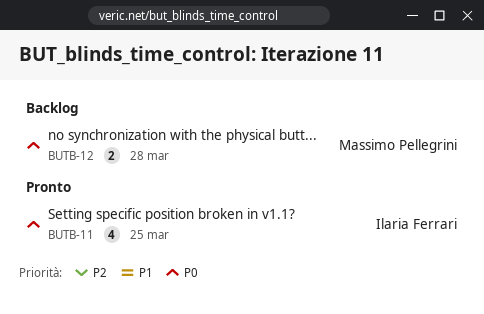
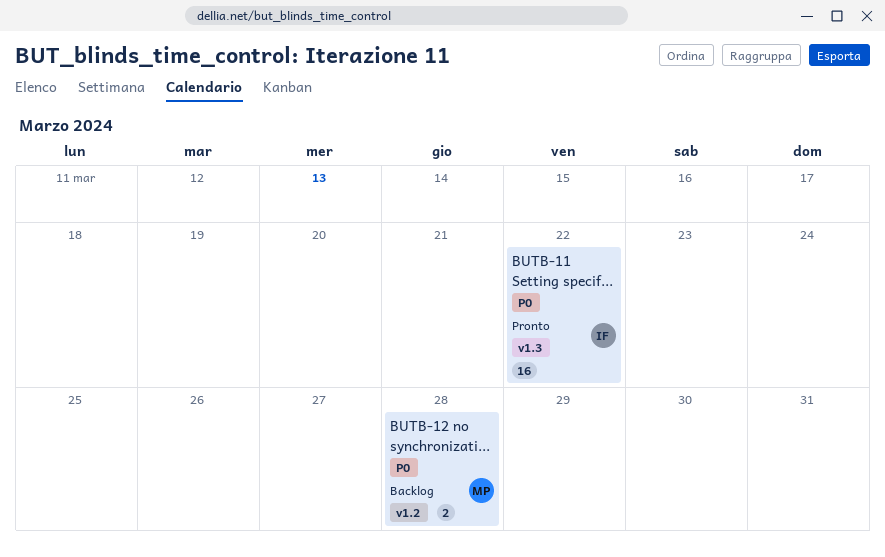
BUTB-11, estimate: 4 -> 16
BUTB-11, due: Mar 25 -> Mar 22

